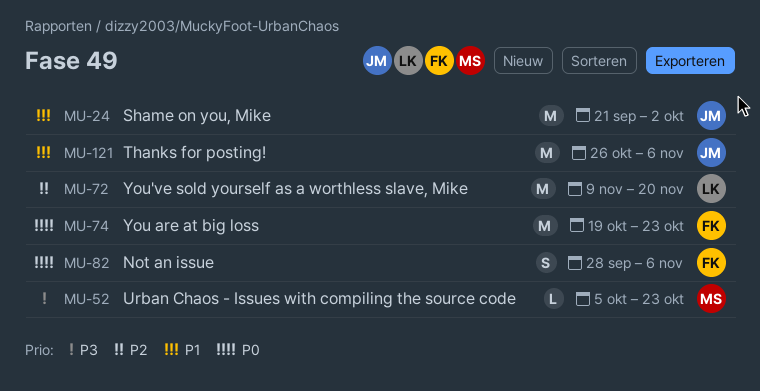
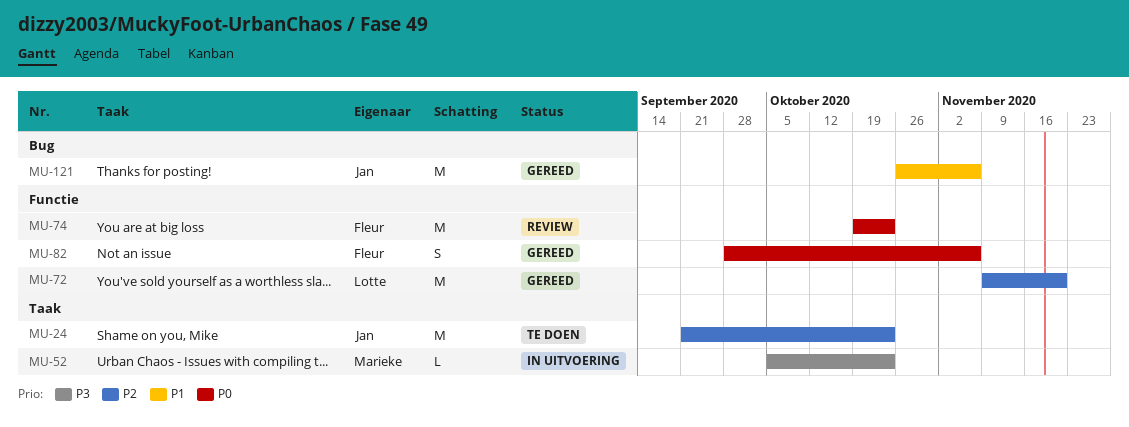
MU-24, priority: P1 -> P2
MU-24, due: Oct 2 -> Oct 23

